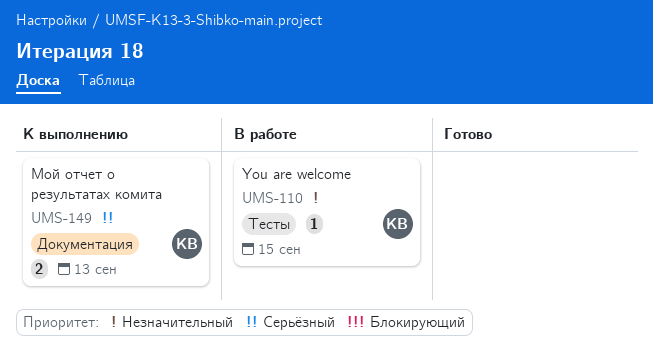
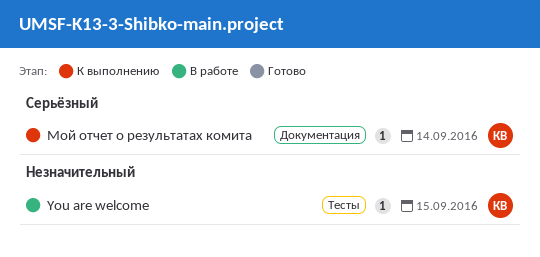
Мой отчет о результатах комита, estimate: 2 -> 1
Мой отчет о результатах комита, due: Sep 13 -> Sep 14

